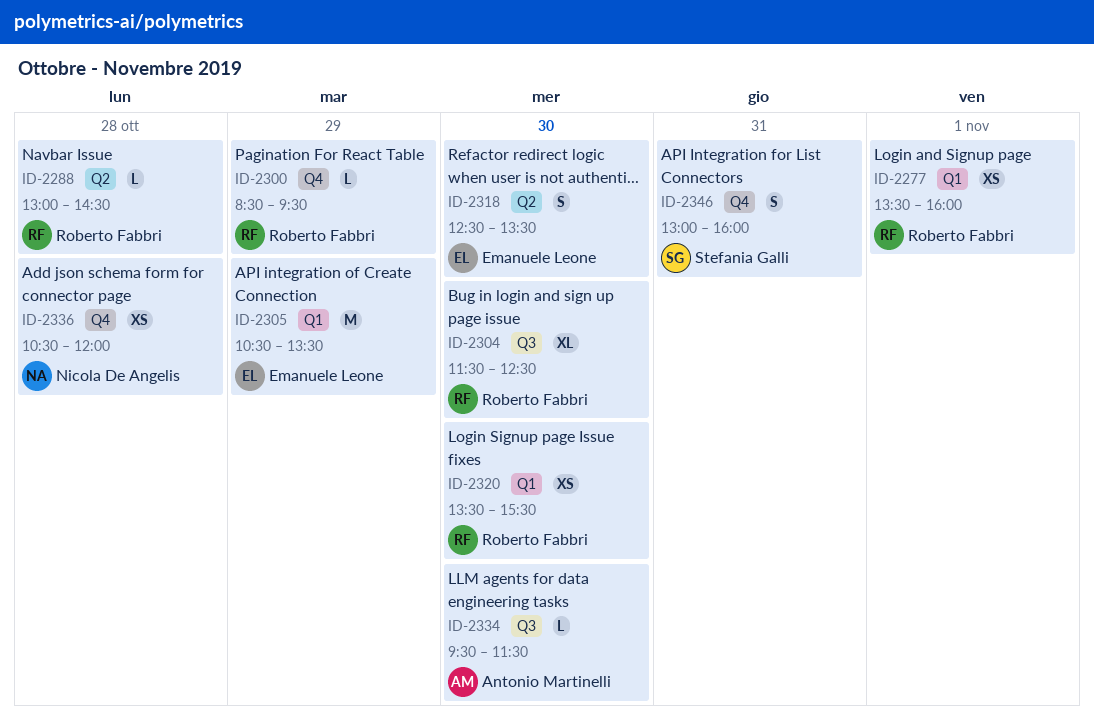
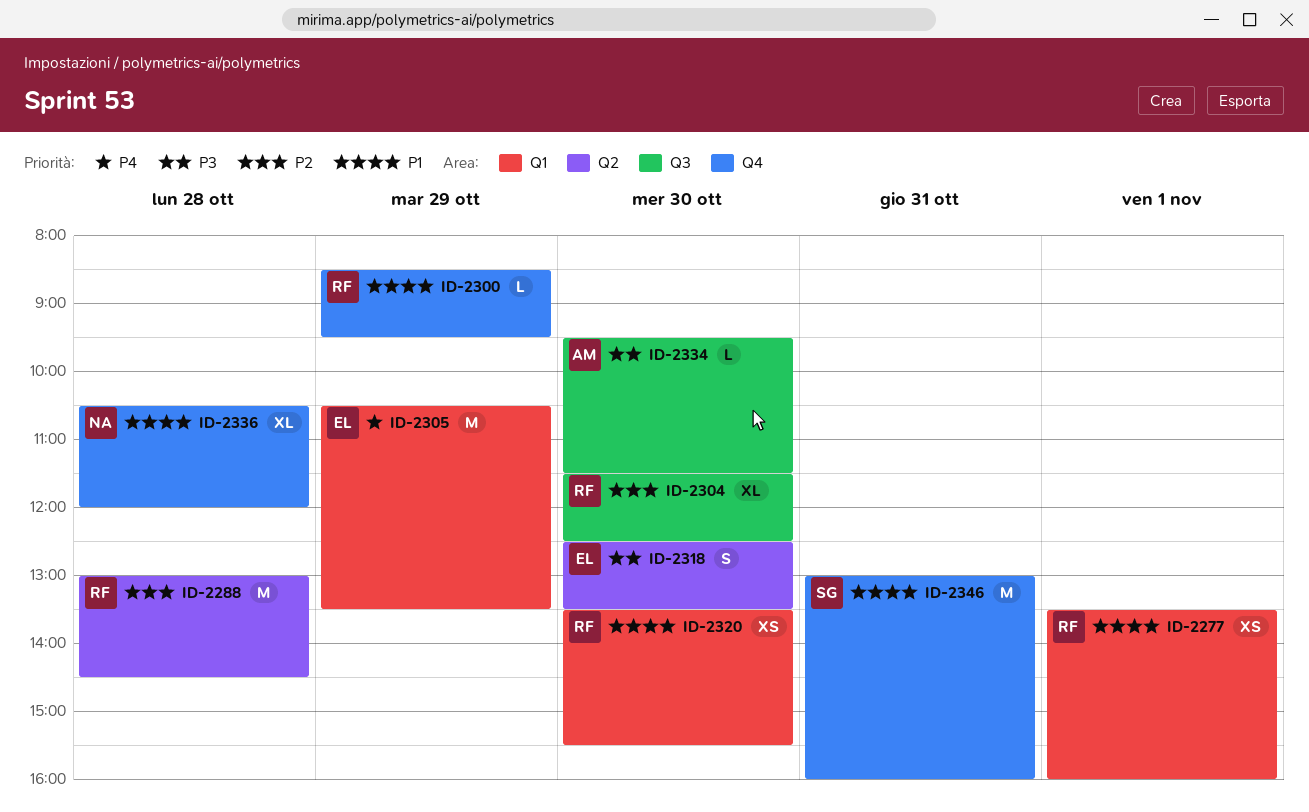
ID-2288, estimate: L -> M
ID-2336, estimate: XS -> XL
ID-2346, estimate: S -> M

